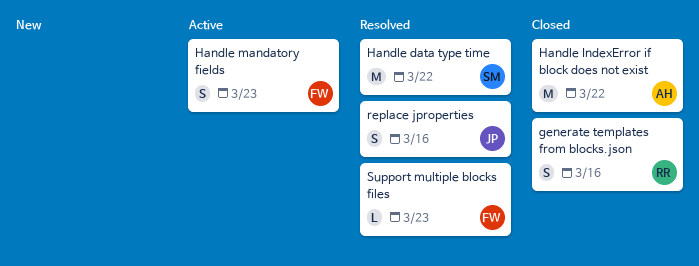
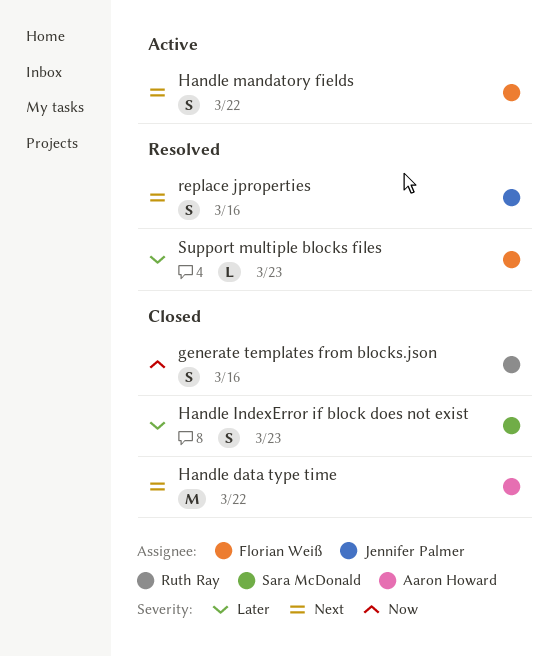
Handle data type time, status: Resolved -> Closed
Handle data type time, owner: Sara McDonald -> Aaron Howard
Handle IndexError if block does not exist, owner: Aaron Howard -> Sara McDonald
Handle IndexError if block does not exist, estimate: M -> S
Handle IndexError if block does not exist, due: Mar 22 -> Mar 23
Handle mandatory fields, due: Mar 23 -> Mar 22

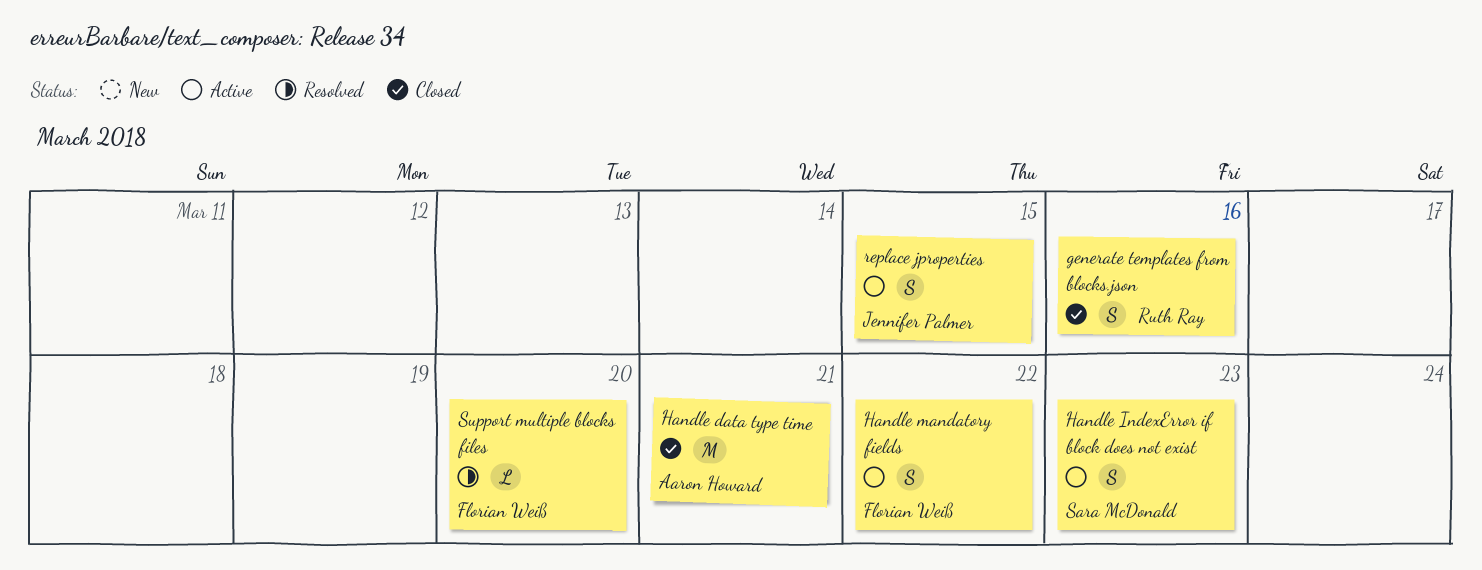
Handle data type time, due: Mar 22 -> Mar 21
Handle IndexError if block does not exist, status: Closed -> Active
replace jproperties, status: Resolved -> Active
replace jproperties, due: Mar 16 -> Mar 15
Support multiple blocks files, due: Mar 23 -> Mar 20

